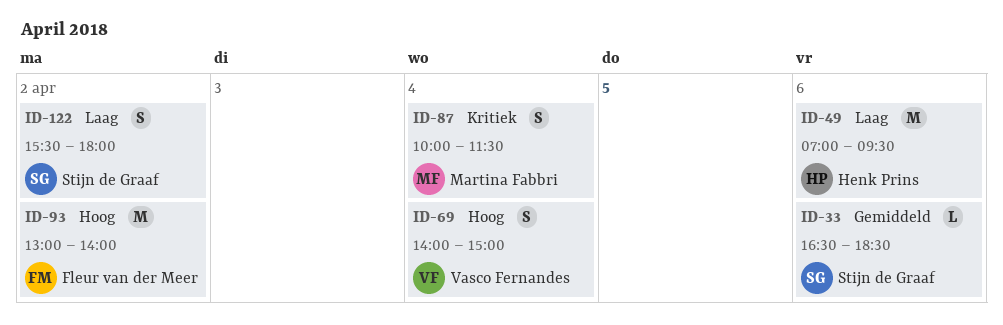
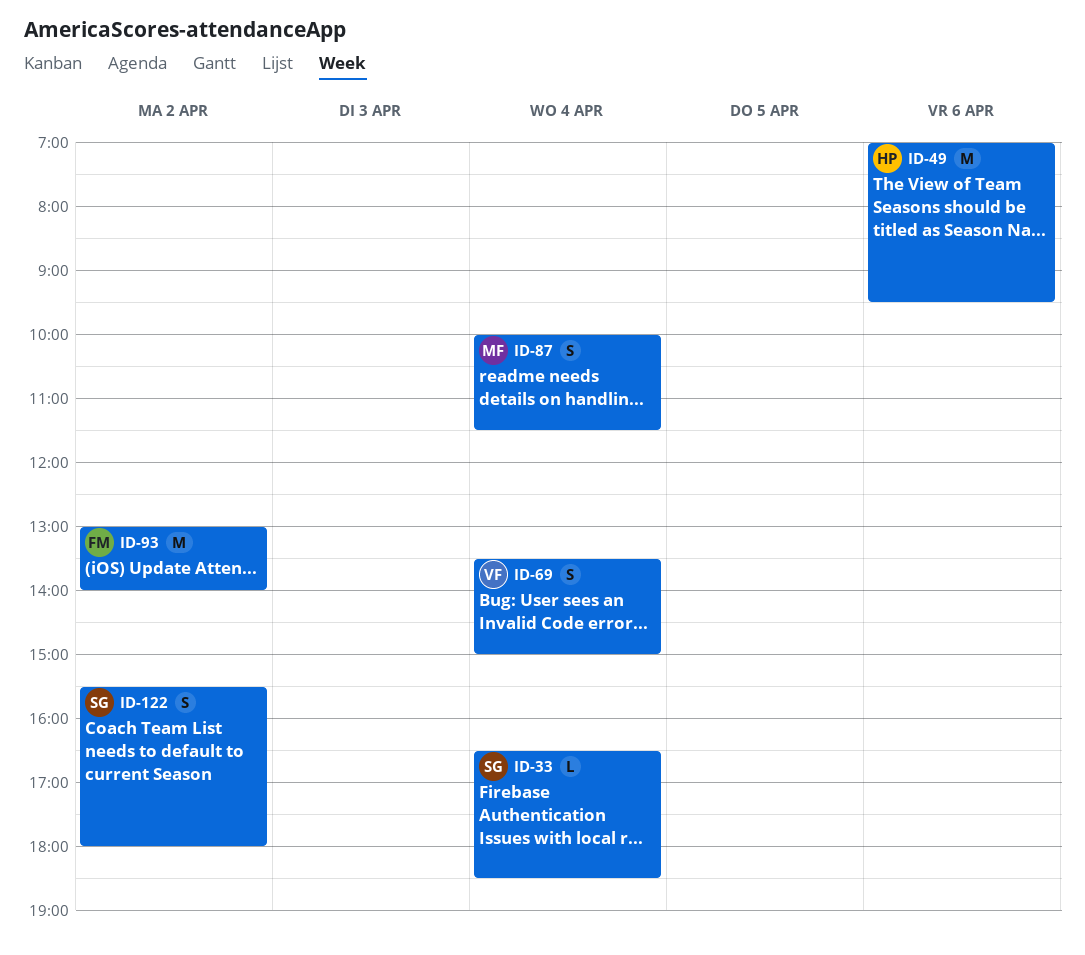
ID-33, day: Apr 6 -> Apr 4
ID-69, begins: 14:00 -> 13:30

